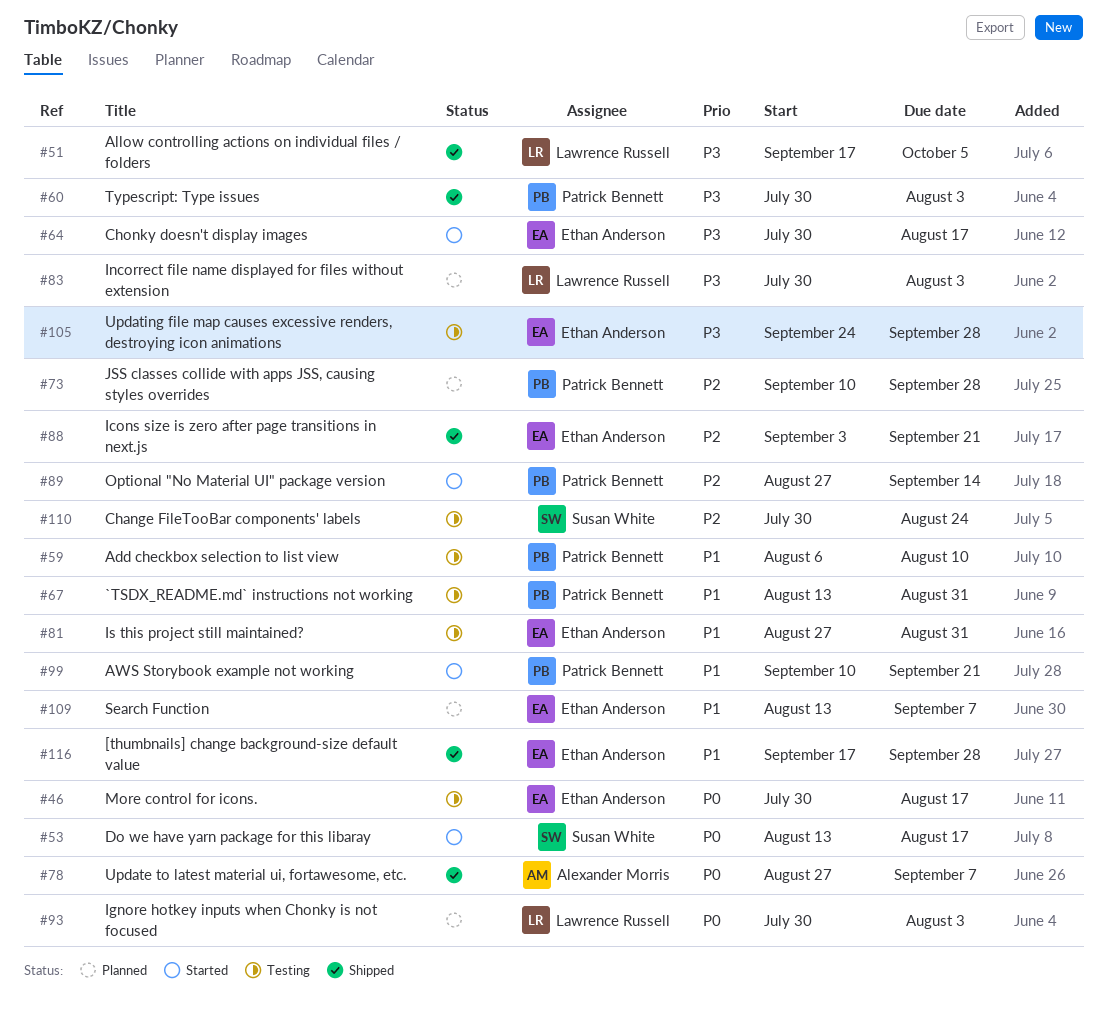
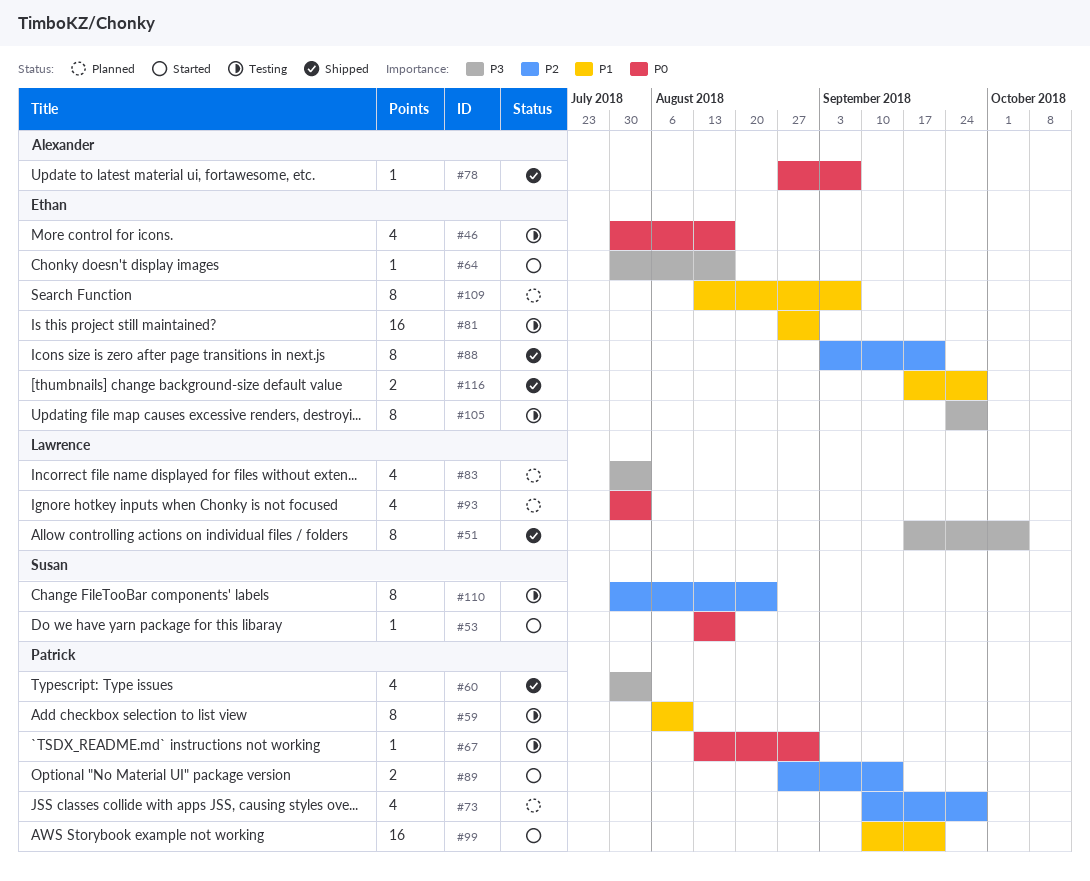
#67, priority: P1 -> P0

